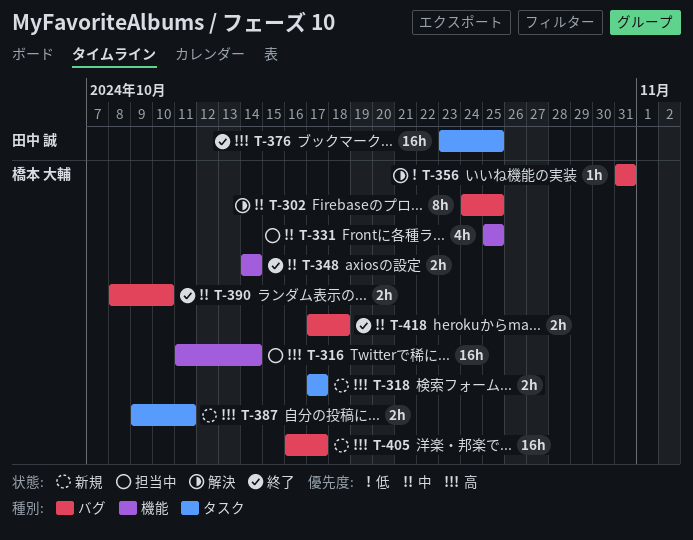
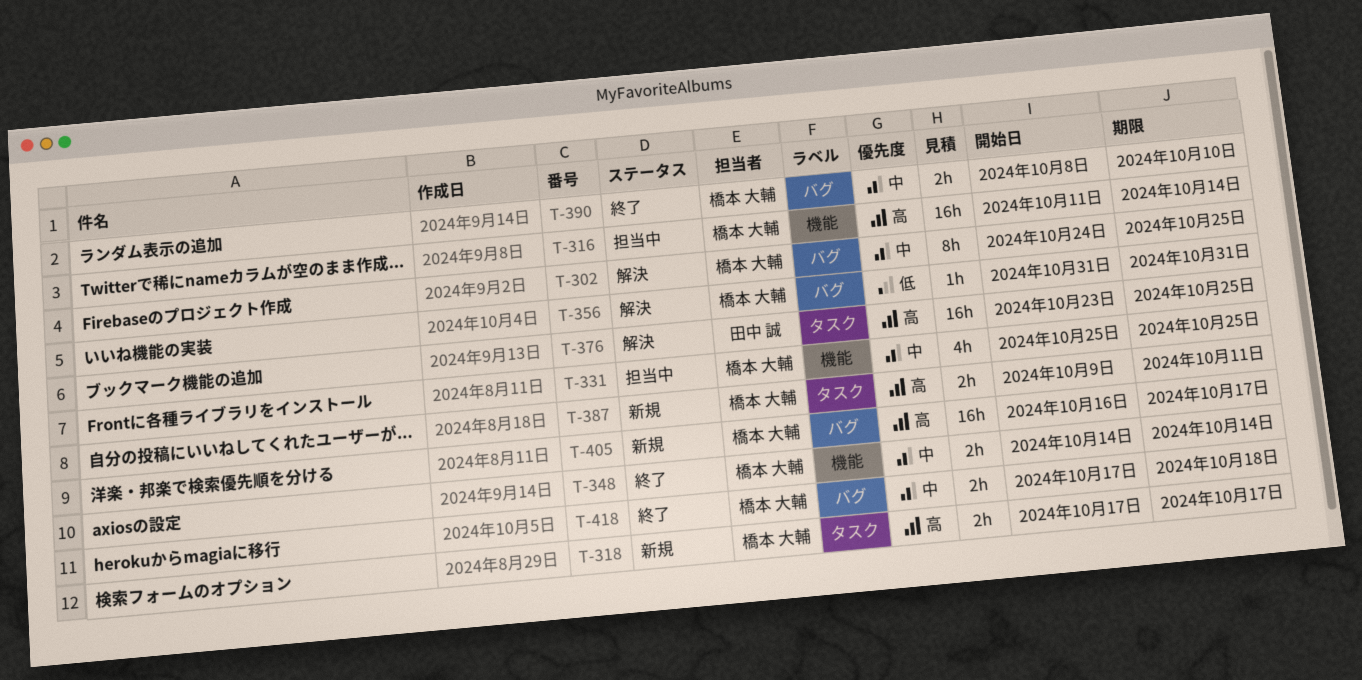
T-376, status: 終了 -> 解決

